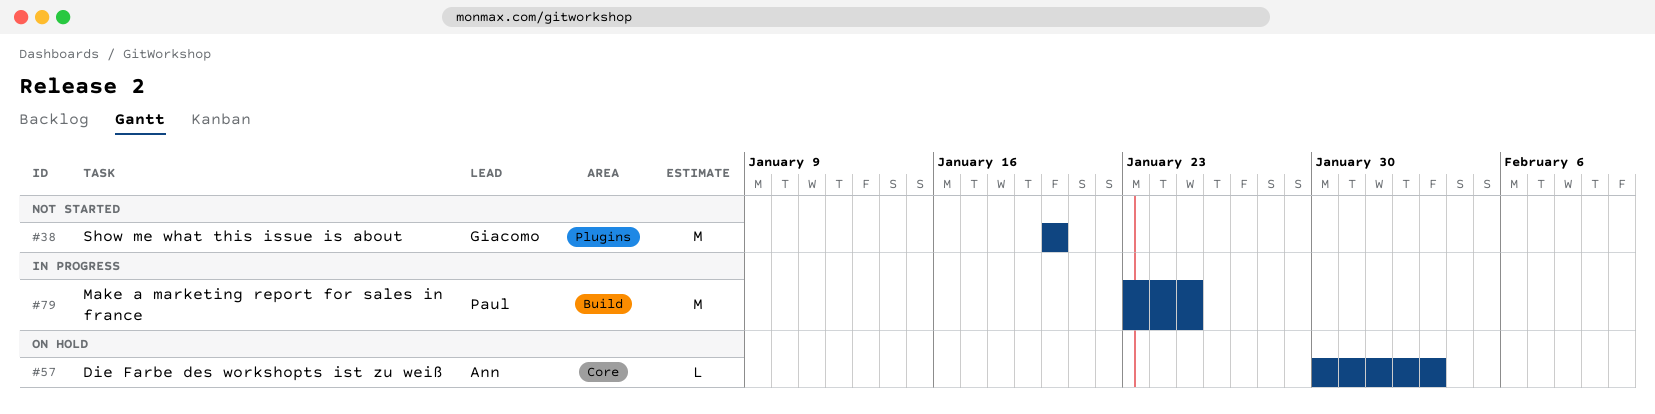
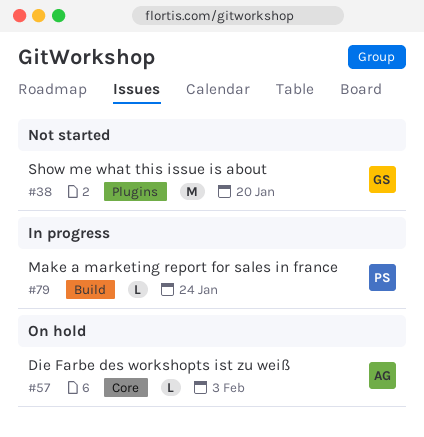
#79, estimate: M -> L
#79, due: Jan 25 -> Jan 24

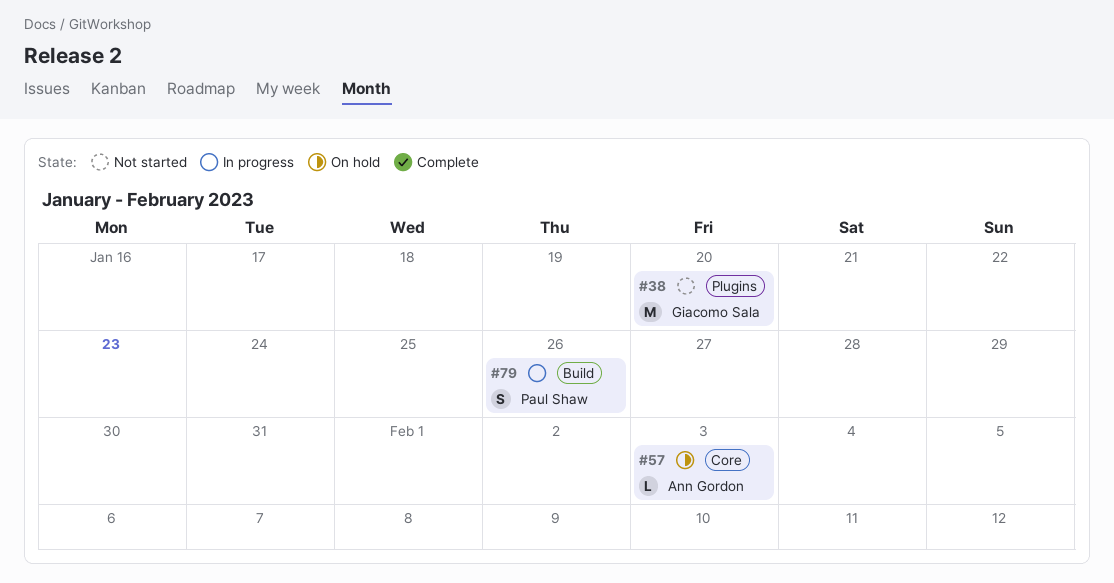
#79, estimate: L -> S
#79, due: Jan 24 -> Jan 26

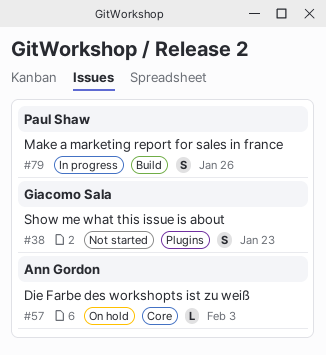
#38, estimate: M -> S
#38, due: Jan 20 -> Jan 23

